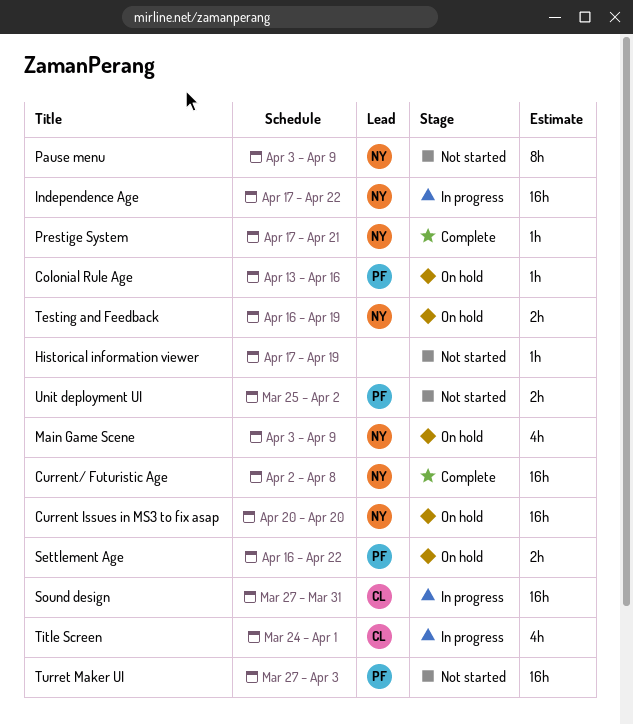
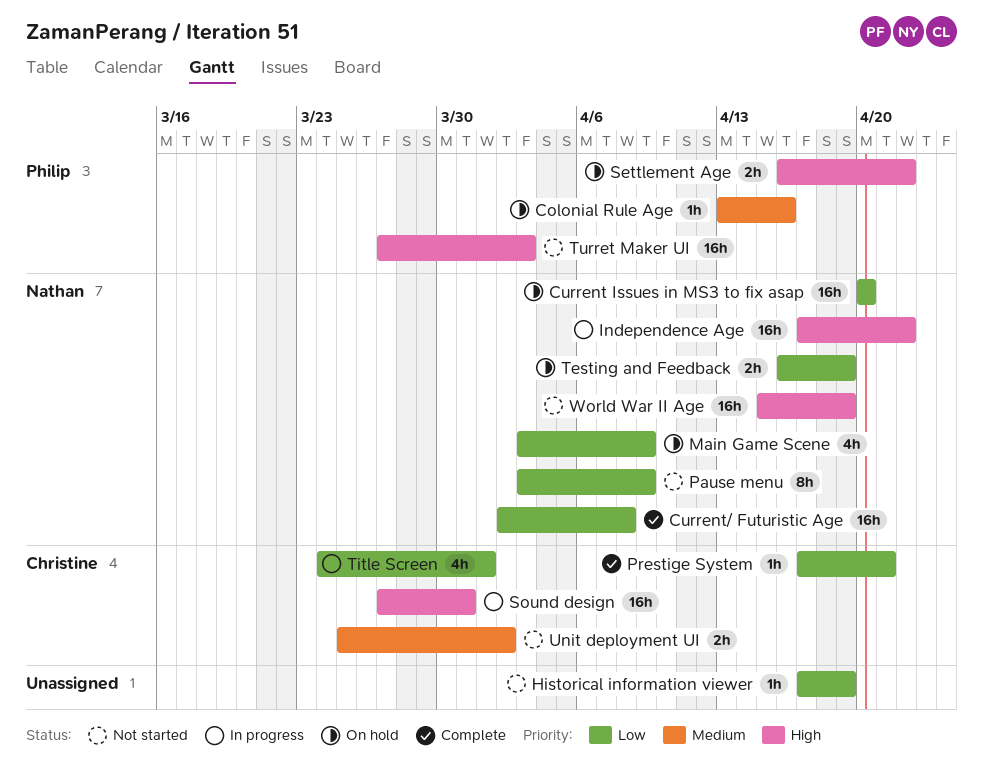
Prestige System, owner: Nathan -> Christine
Unit deployment UI, owner: Philip -> Christine
World War II Age: none -> present

